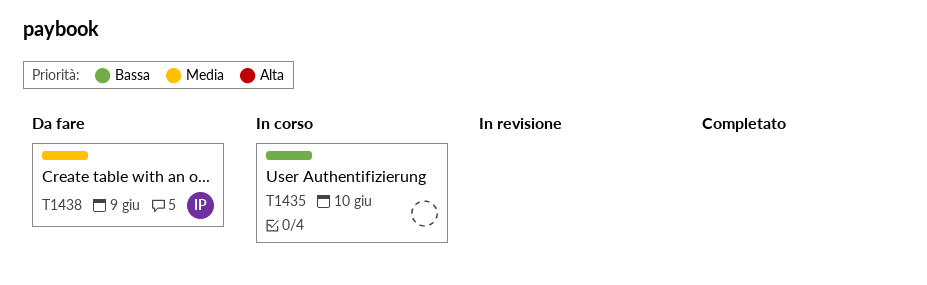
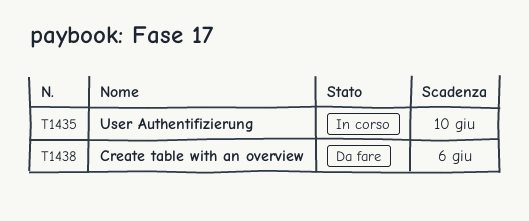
T1438, due: Jun 9 -> Jun 6

